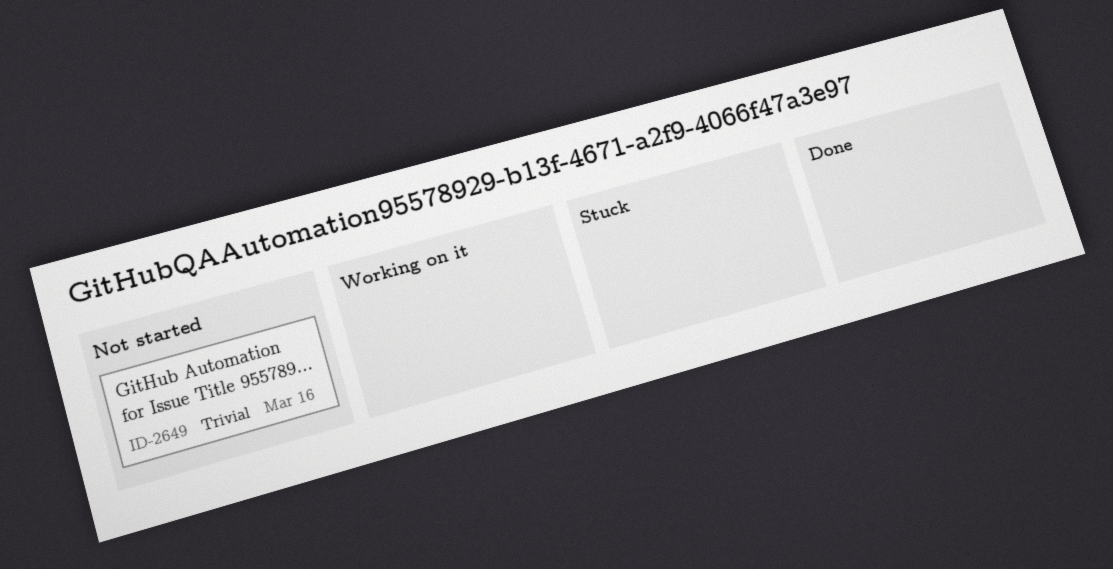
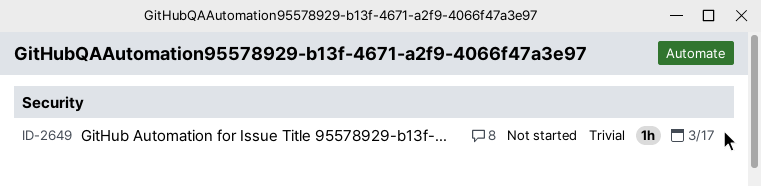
ID-2649, due: Mar 16 -> Mar 17

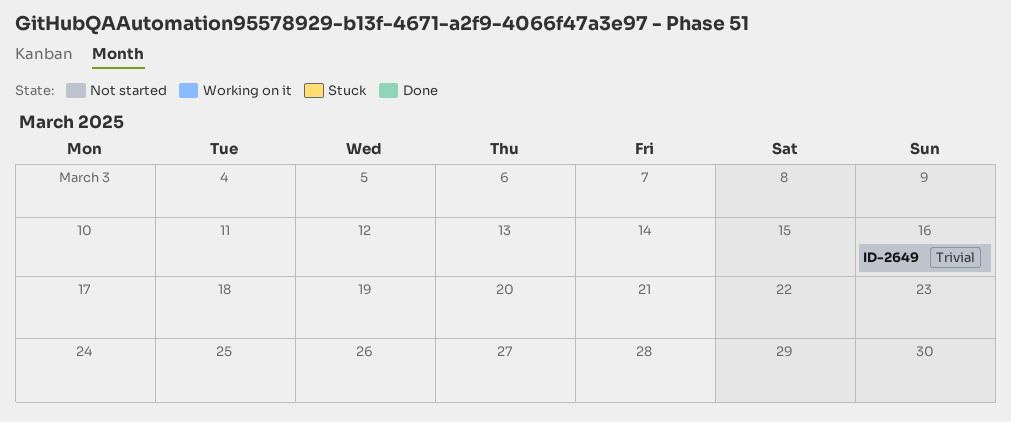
ID-2649, due: Mar 17 -> Mar 16

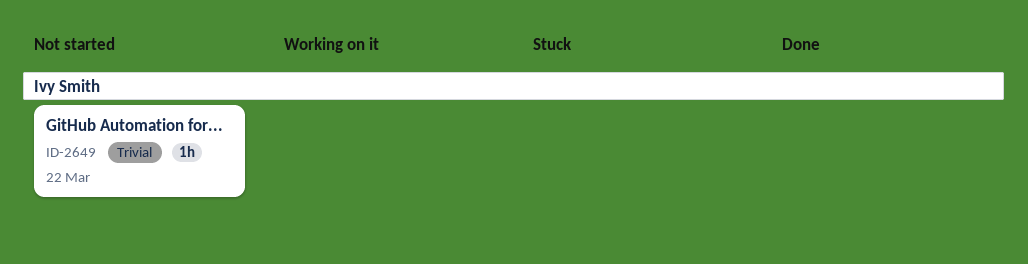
ID-2649, due: Mar 16 -> Mar 22

